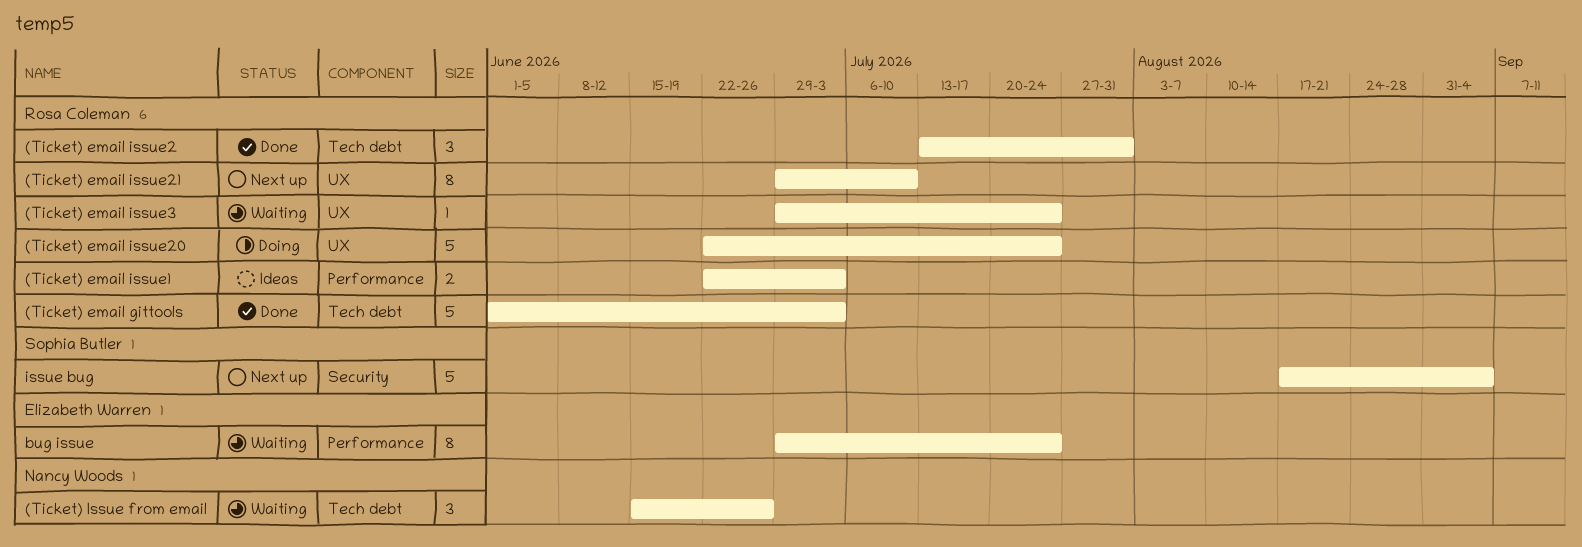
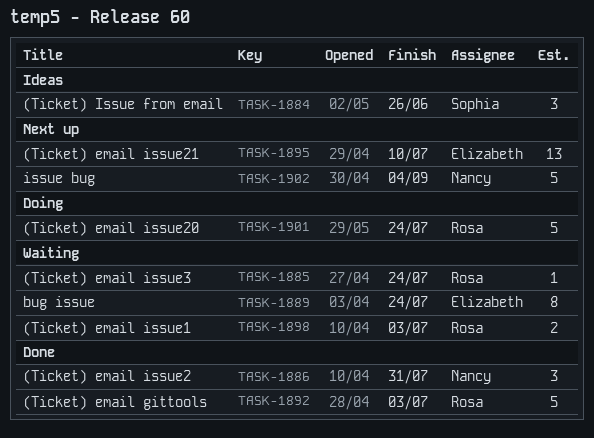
(Ticket) email issue1, status: Ideas -> Waiting
(Ticket) email issue2, owner: Rosa Coleman -> Nancy Woods
(Ticket) email issue21, owner: Rosa Coleman -> Elizabeth Warren
(Ticket) email issue21, estimate: 8 -> 13
(Ticket) Issue from email, status: Waiting -> Ideas
(Ticket) Issue from email, owner: Nancy Woods -> Sophia Butler
issue bug, owner: Sophia Butler -> Nancy Woods

